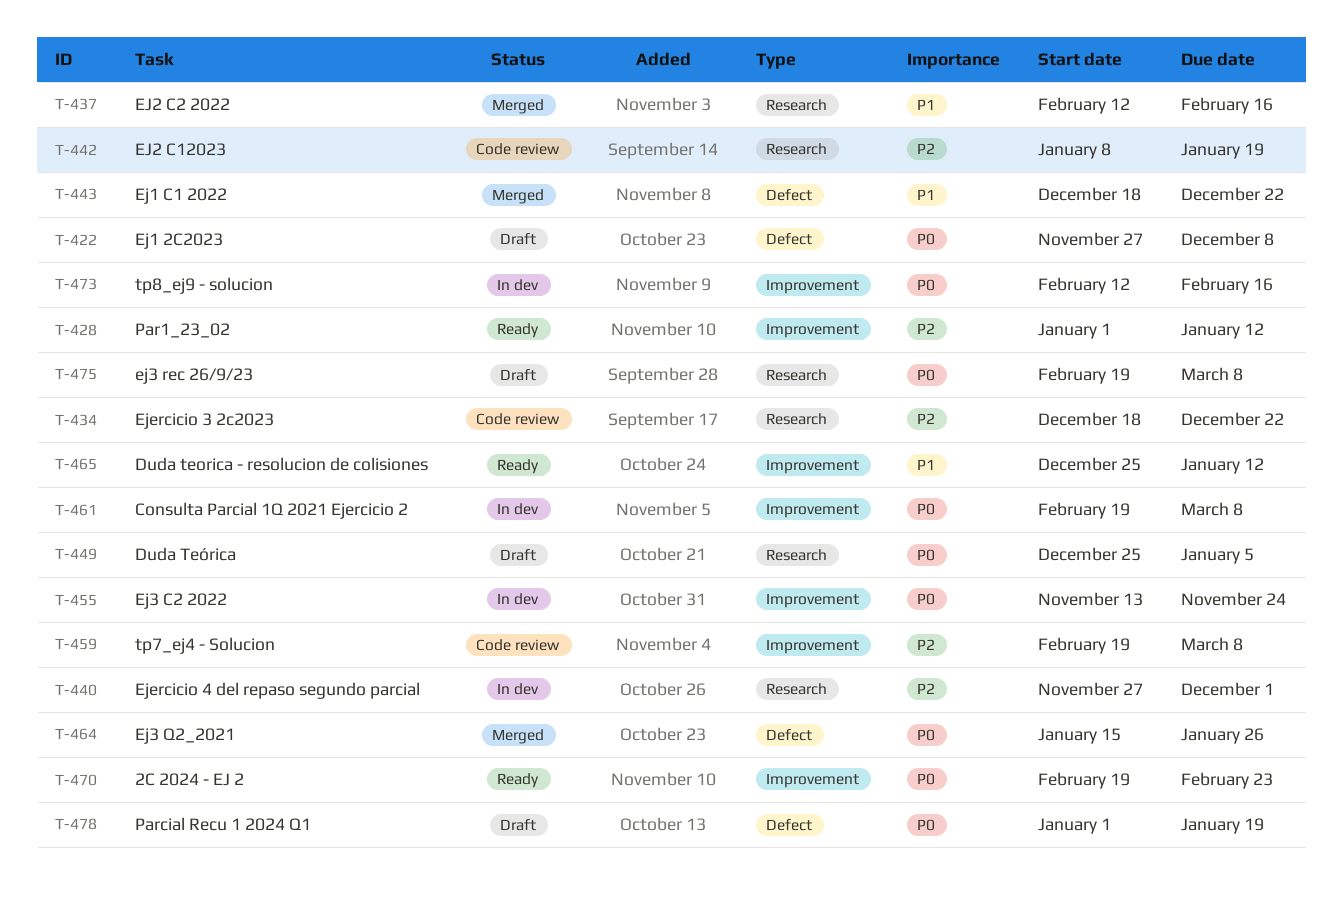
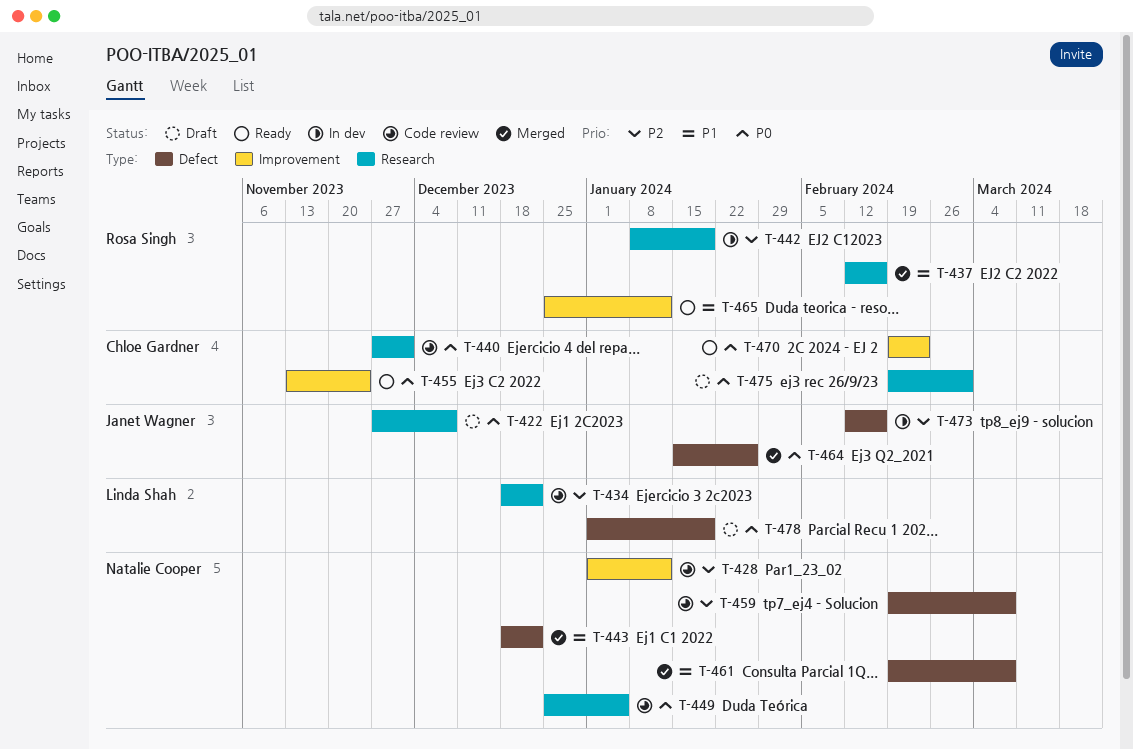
T-422, label: Defect -> Research
T-428, status: Ready -> Code review
T-440, status: In dev -> Code review
T-440, priority: P2 -> P0
T-442, status: Code review -> In dev
T-449, status: Draft -> Code review
T-455, status: In dev -> Ready
T-459, label: Improvement -> Defect
T-461, status: In dev -> Merged
T-461, priority: P0 -> P1
T-461, label: Improvement -> Defect
T-473, priority: P0 -> P2
T-473, label: Improvement -> Defect
T-475, due: Mar 8 -> Mar 1

